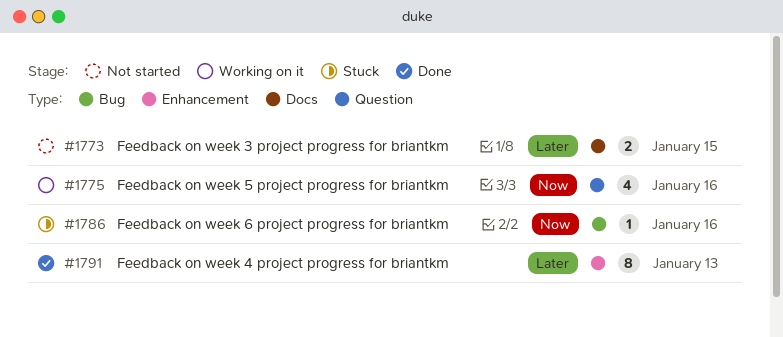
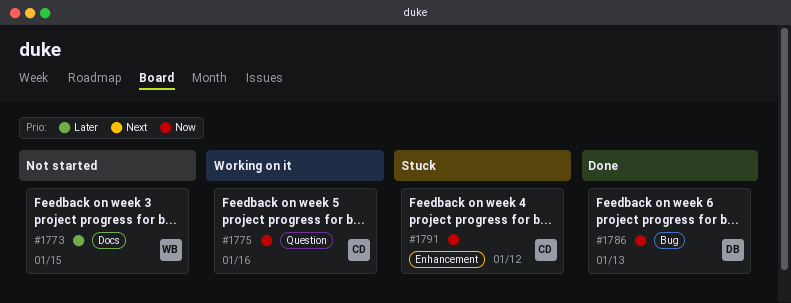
#1786, status: Stuck -> Done
#1786, due: Jan 16 -> Jan 13
#1791, status: Done -> Stuck
#1791, priority: Later -> Now
#1791, due: Jan 13 -> Jan 12

